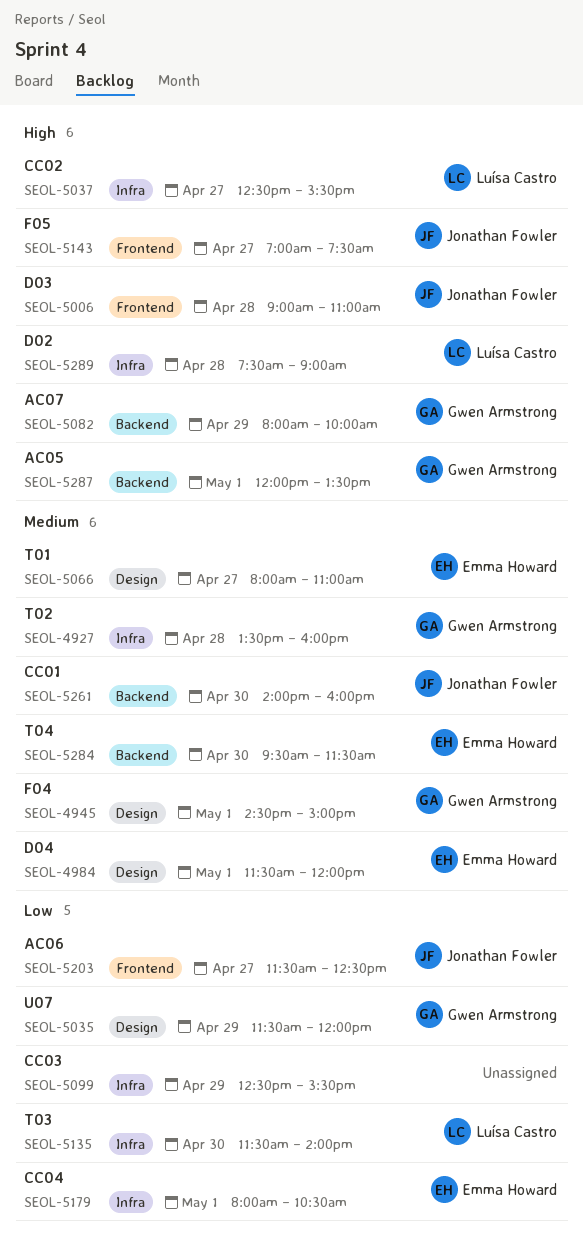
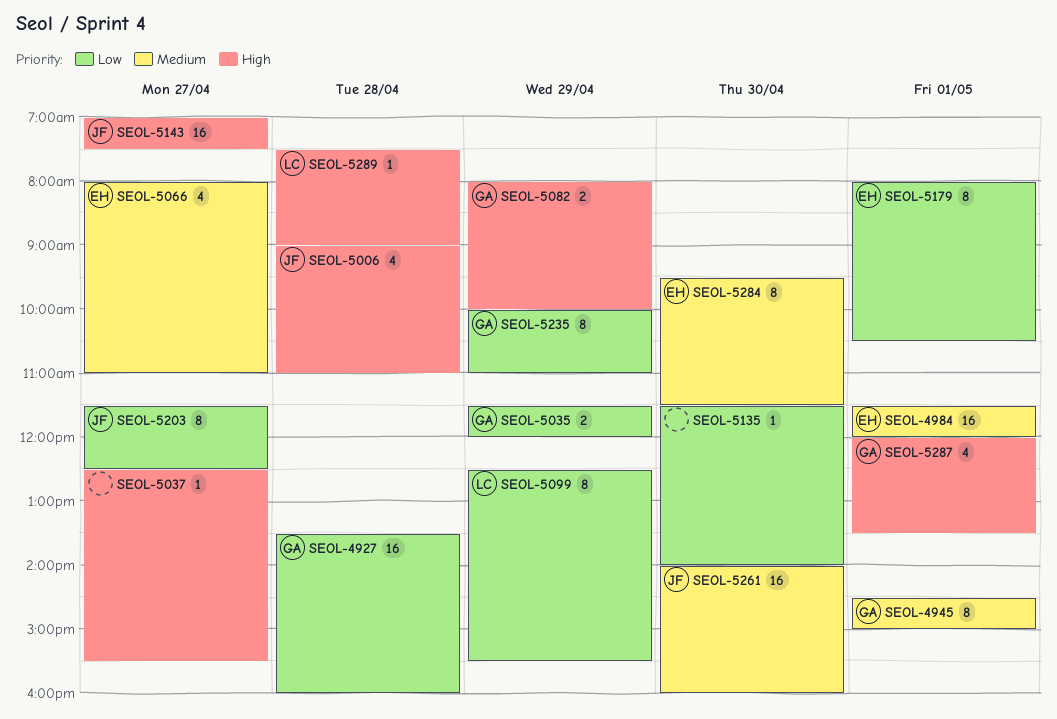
SEOL-4927, priority: Medium -> Low
SEOL-5037, owner: Luísa Castro -> none
SEOL-5099, owner: none -> Luísa Castro
SEOL-5135, owner: Luísa Castro -> none
SEOL-5235: none -> present

